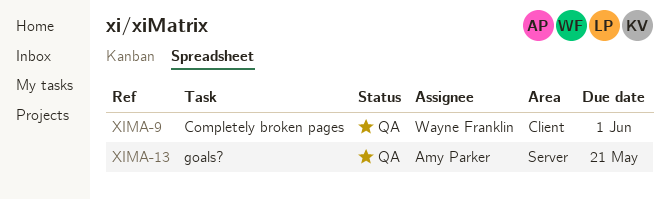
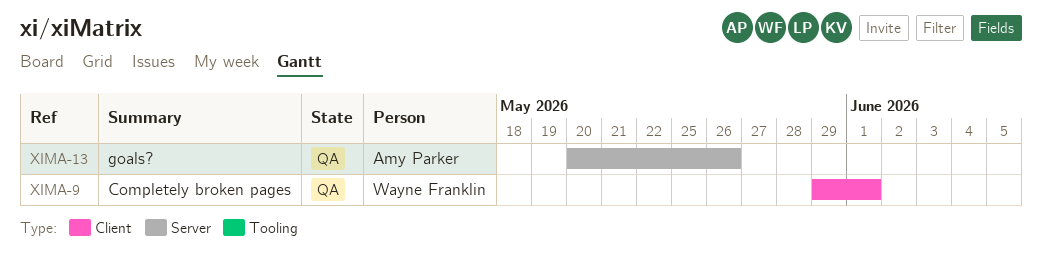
XIMA-13, due: May 21 -> May 26

